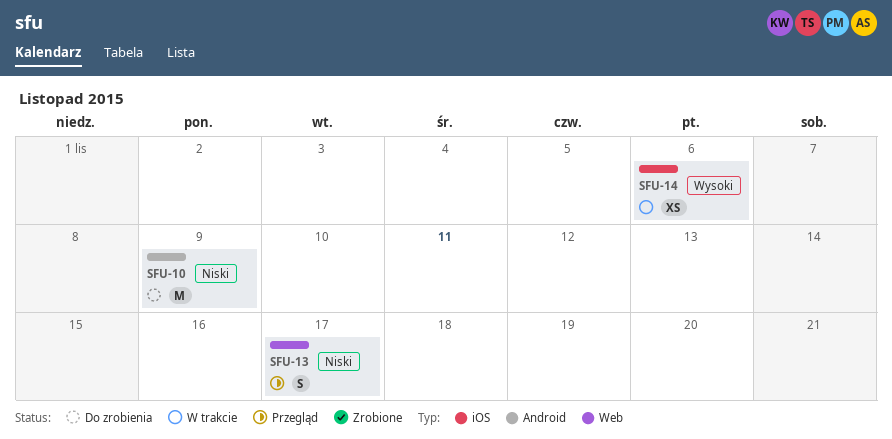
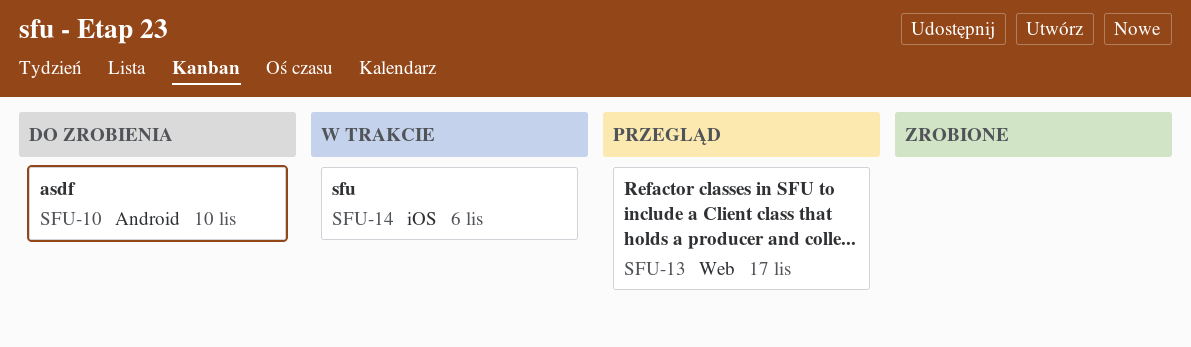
SFU-10, due: Nov 9 -> Nov 10

